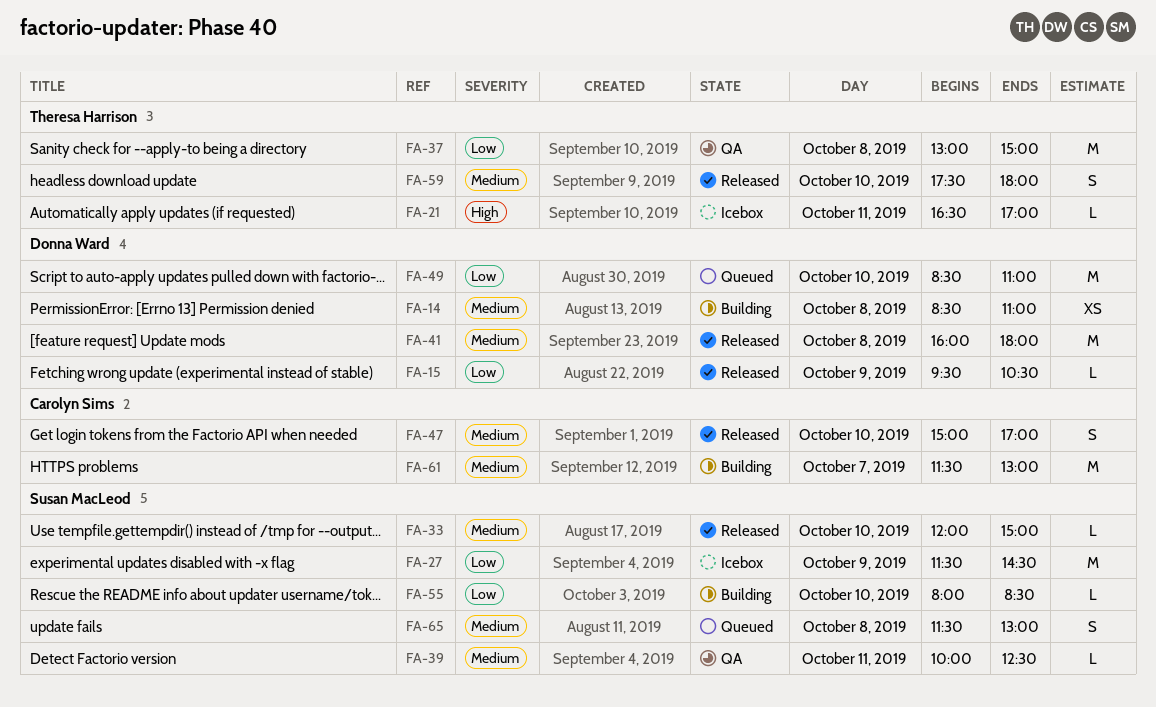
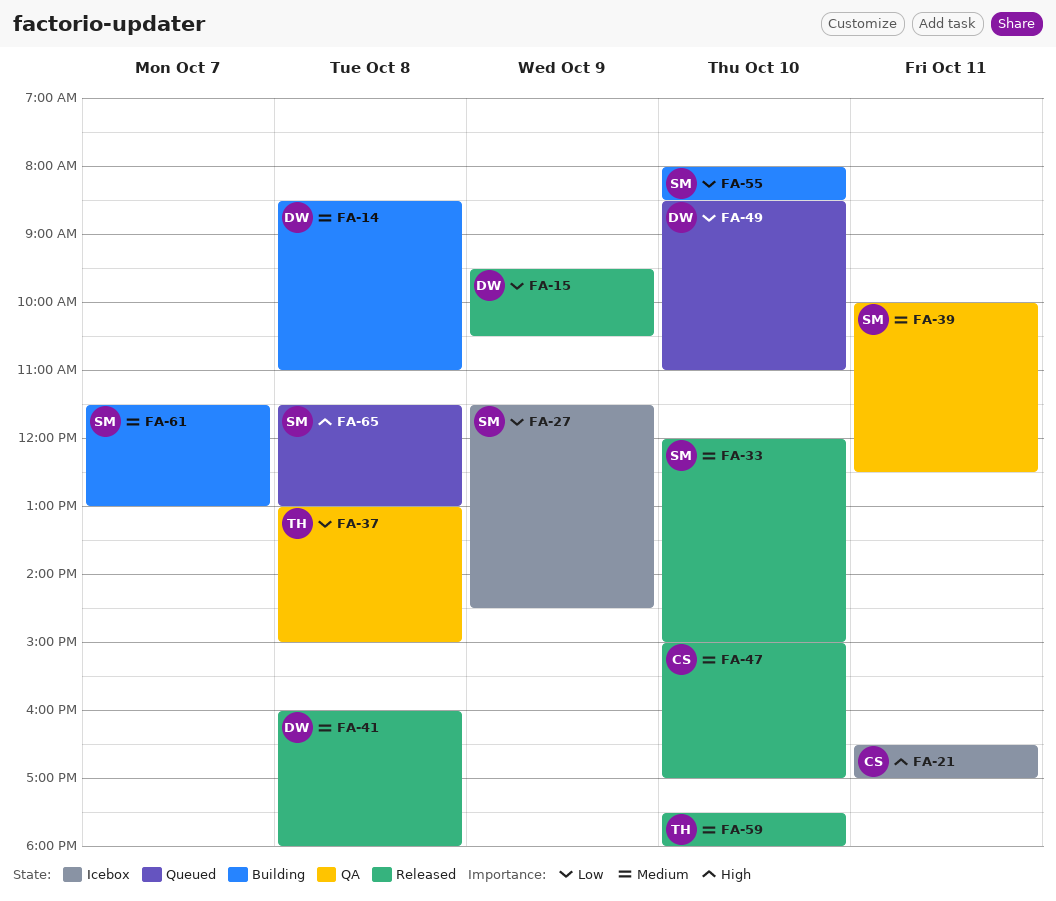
FA-21, owner: Theresa Harrison -> Carolyn Sims
FA-61, owner: Carolyn Sims -> Susan MacLeod
FA-65, priority: Medium -> High

